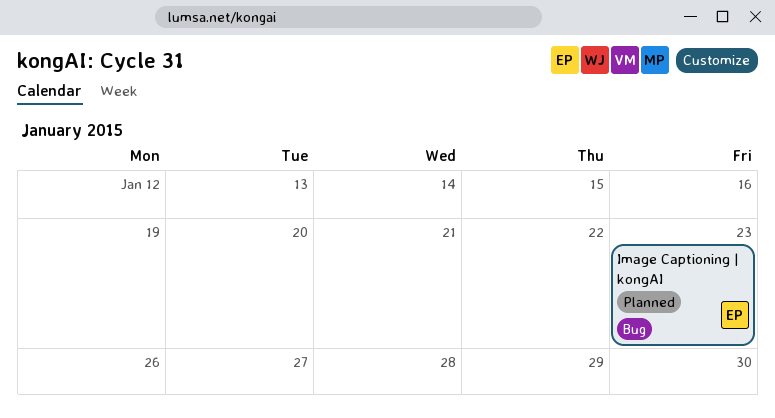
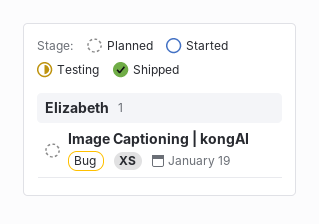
Image Captioning | kongAI, due: Jan 23 -> Jan 19

